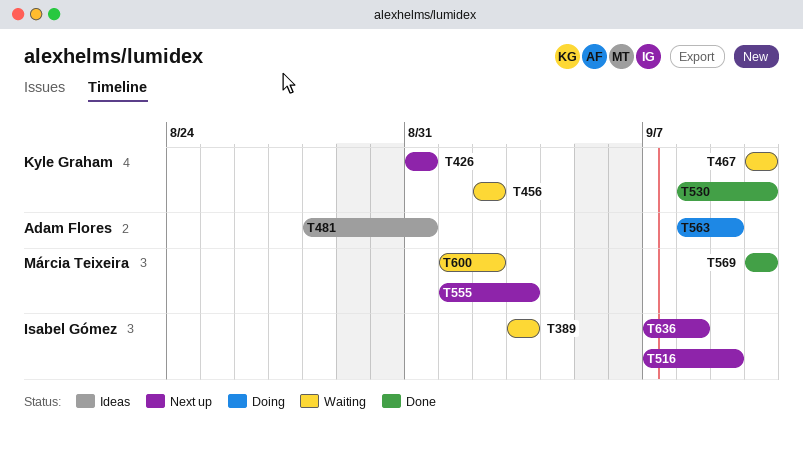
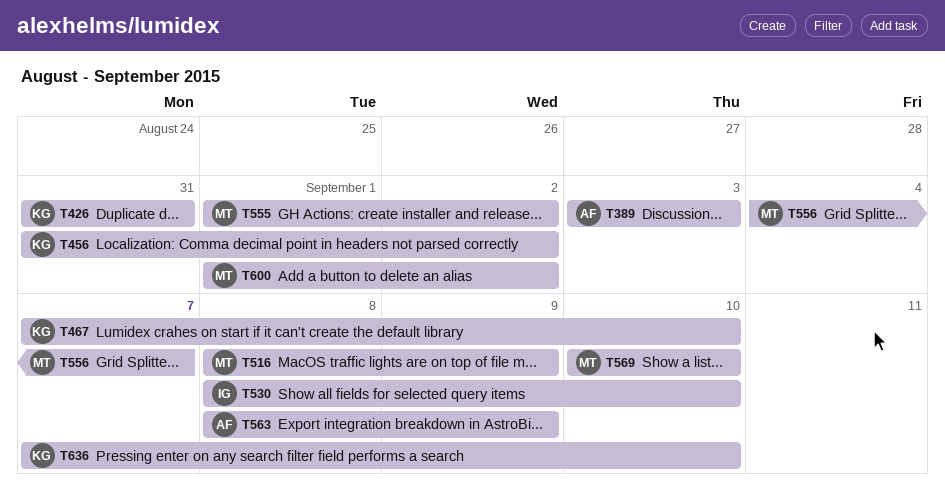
T389, owner: Isabel Gómez -> Adam Flores
T456, start: Sep 2 -> Aug 31
T467, start: Sep 10 -> Sep 7
T481: present -> none
T516, owner: Isabel Gómez -> Márcia Teixeira
T516, start: Sep 7 -> Sep 8
T530, owner: Kyle Graham -> Isabel Gómez
T555, due: Sep 3 -> Sep 2
T556: none -> present
T636, owner: Isabel Gómez -> Kyle Graham
T636, due: Sep 8 -> Sep 10

